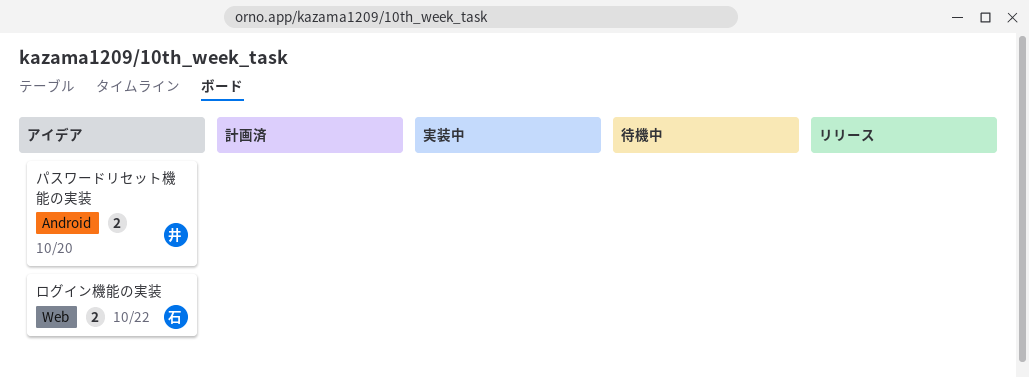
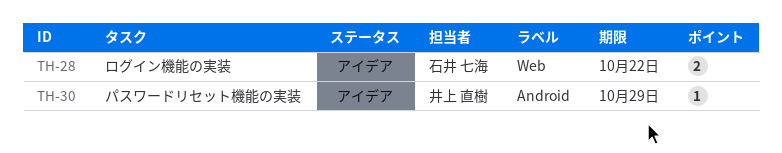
パスワードリセット機能の実装, estimate: 2 -> 1
パスワードリセット機能の実装, due: Oct 20 -> Oct 29

